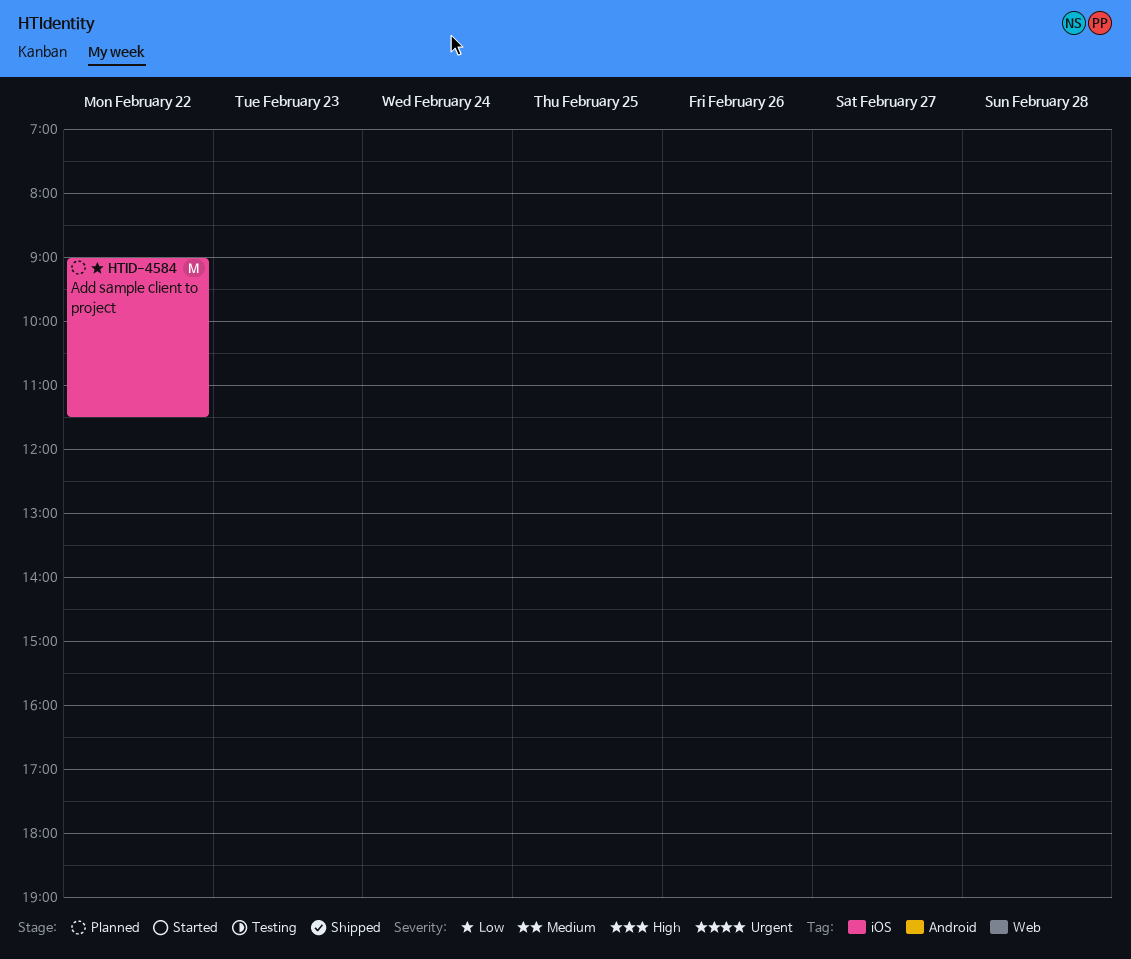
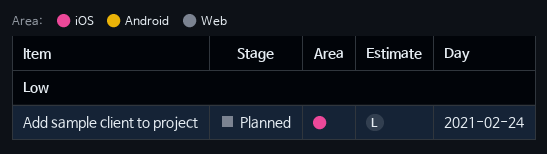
Add sample client to project, estimate: M -> L
Add sample client to project, day: Feb 22 -> Feb 24

